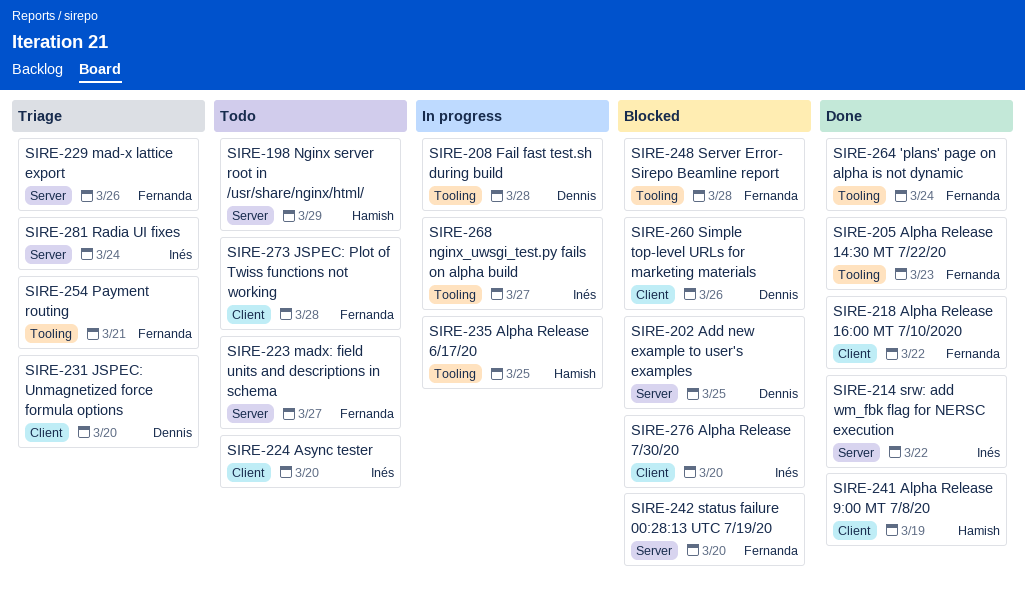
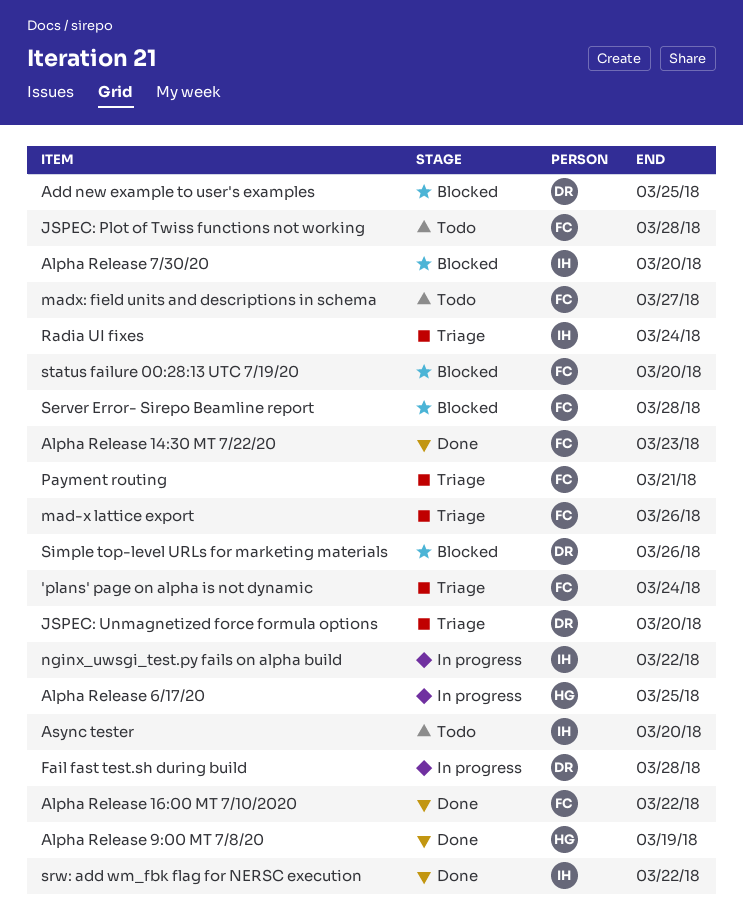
'plans' page on alpha is not dynamic, status: Done -> Triage
Nginx server root in /usr/share/nginx/html/: present -> none
nginx_uwsgi_test.py fails on alpha build, due: Mar 27 -> Mar 22

